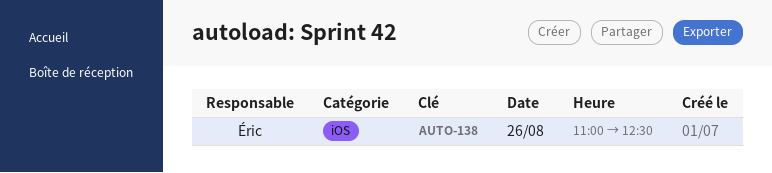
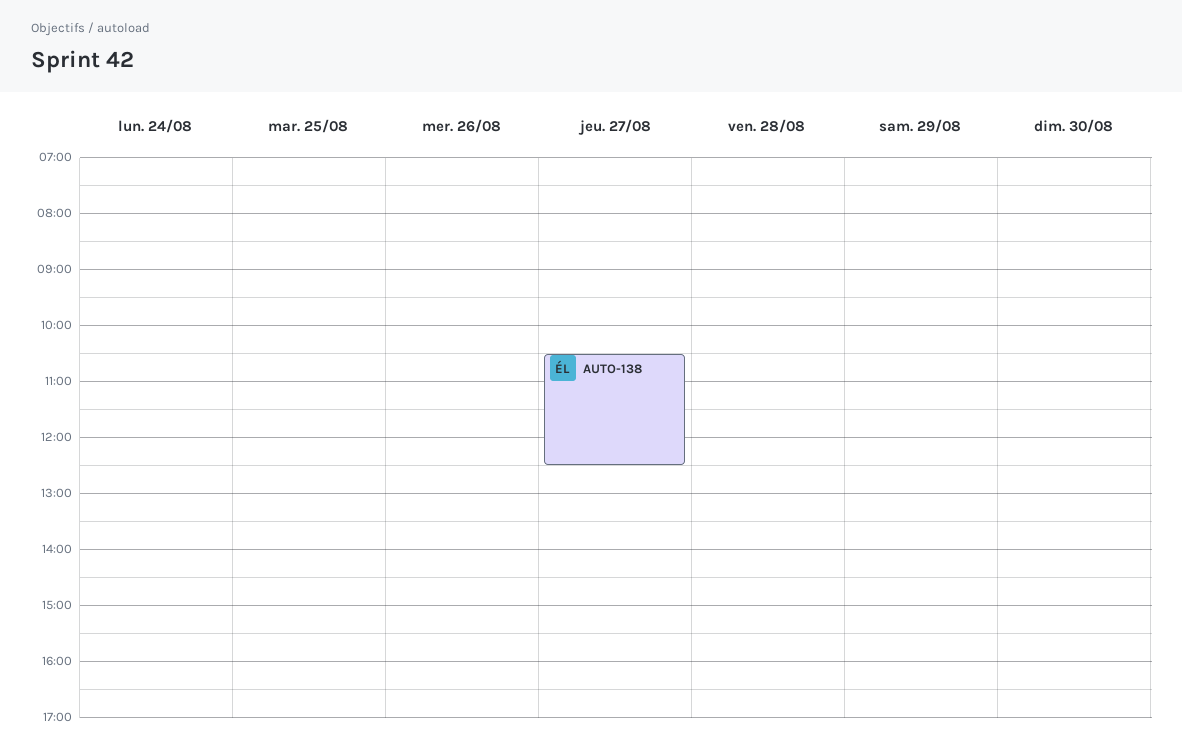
AUTO-138, day: Aug 26 -> Aug 27
AUTO-138, begins: 11:00 -> 10:30

